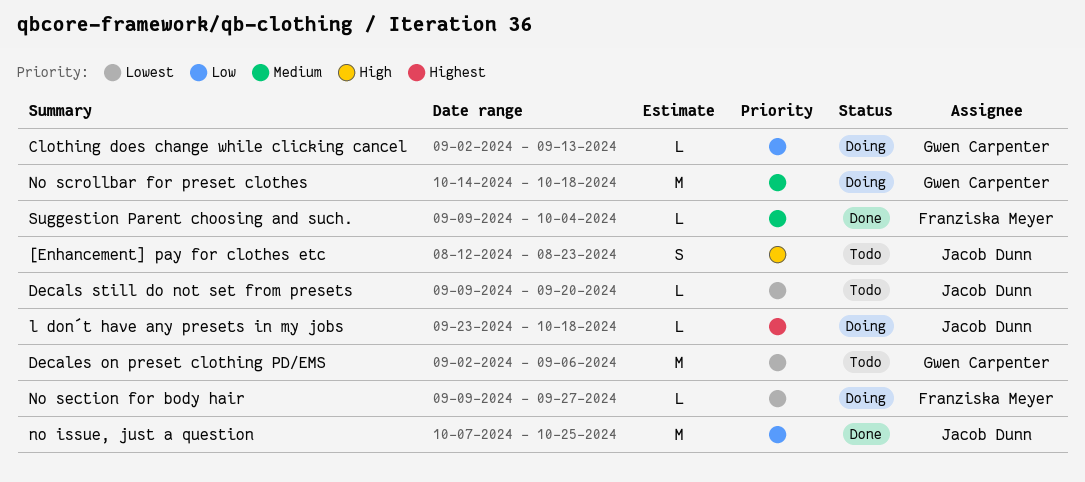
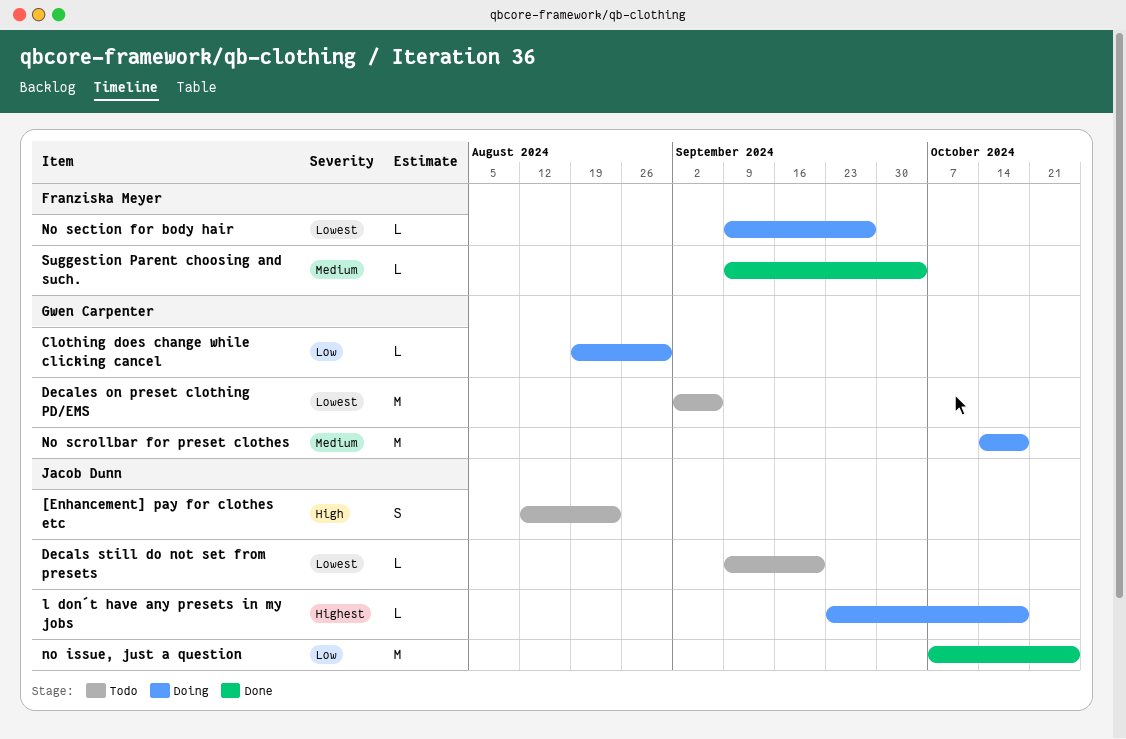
Clothing does change while clicking cancel, start: Sep 2 -> Aug 19
Clothing does change while clicking cancel, due: Sep 13 -> Aug 30

